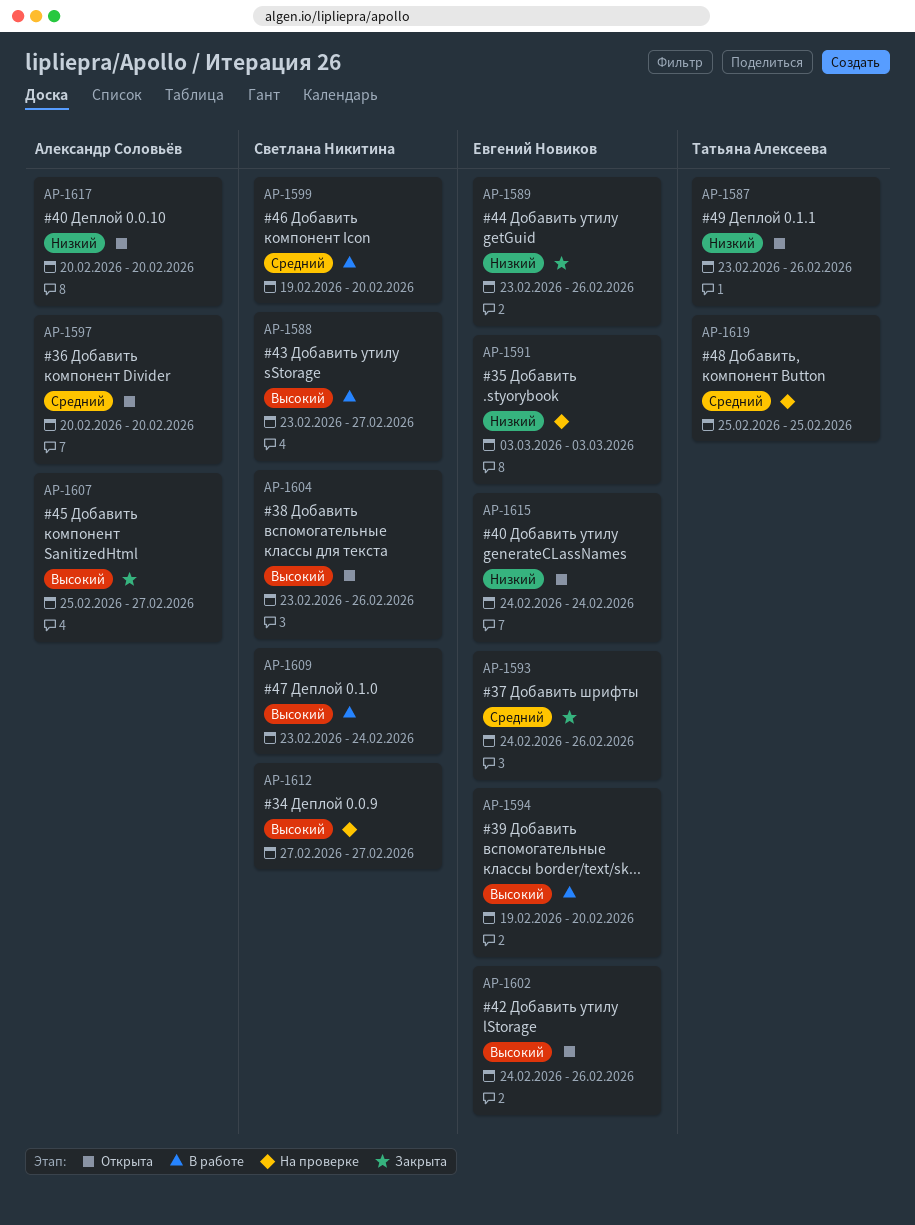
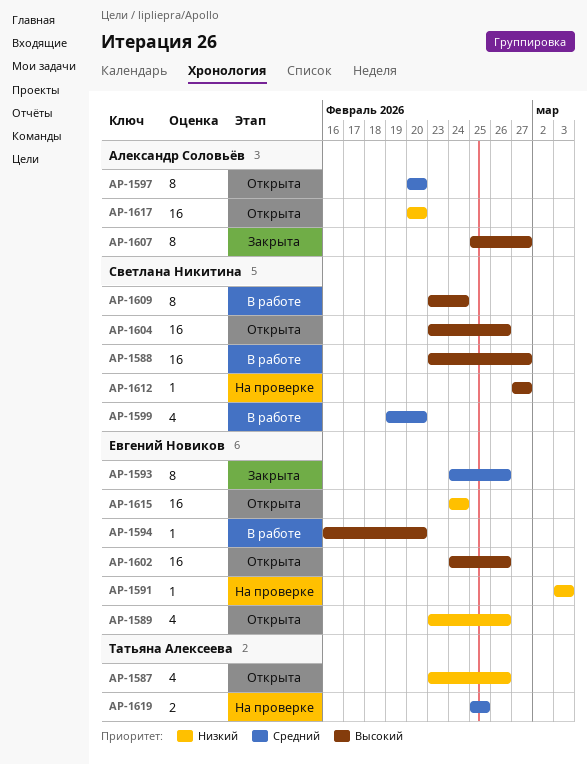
AP-1589, status: Закрыта -> Открыта
AP-1594, start: Feb 19 -> Feb 16

